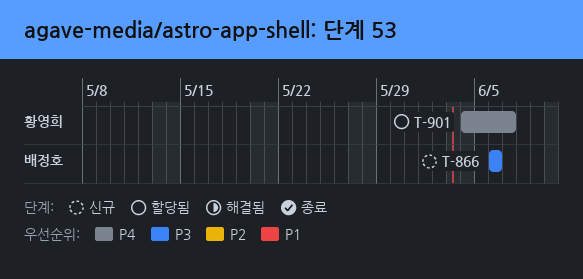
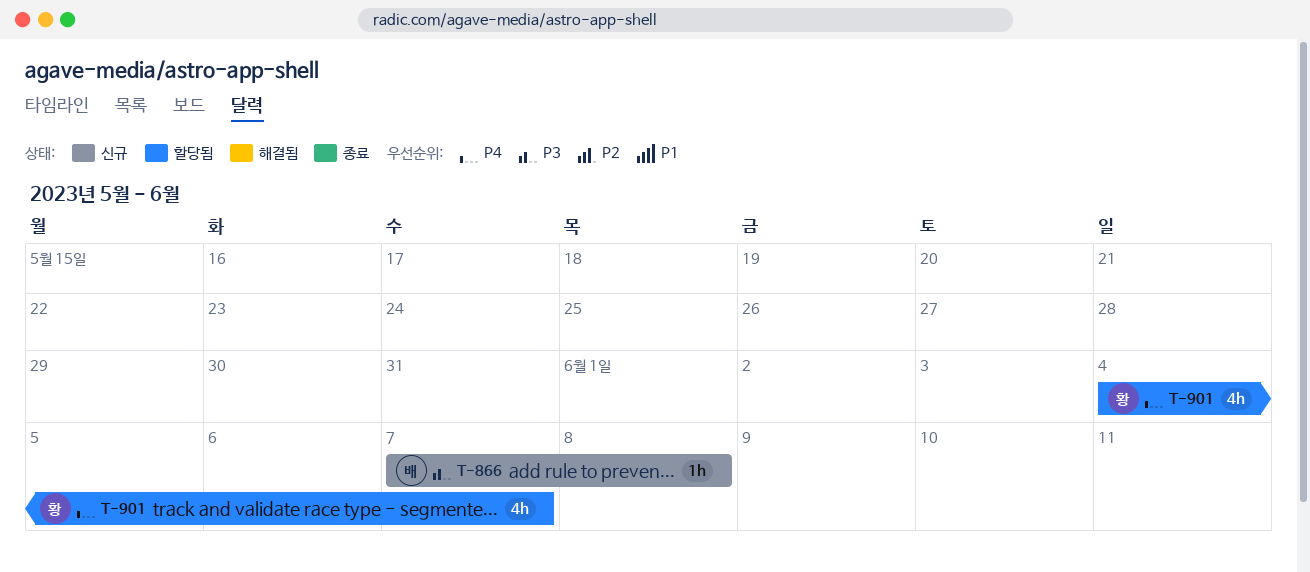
T-866, start: Jun 6 -> Jun 7
T-866, due: Jun 6 -> Jun 8

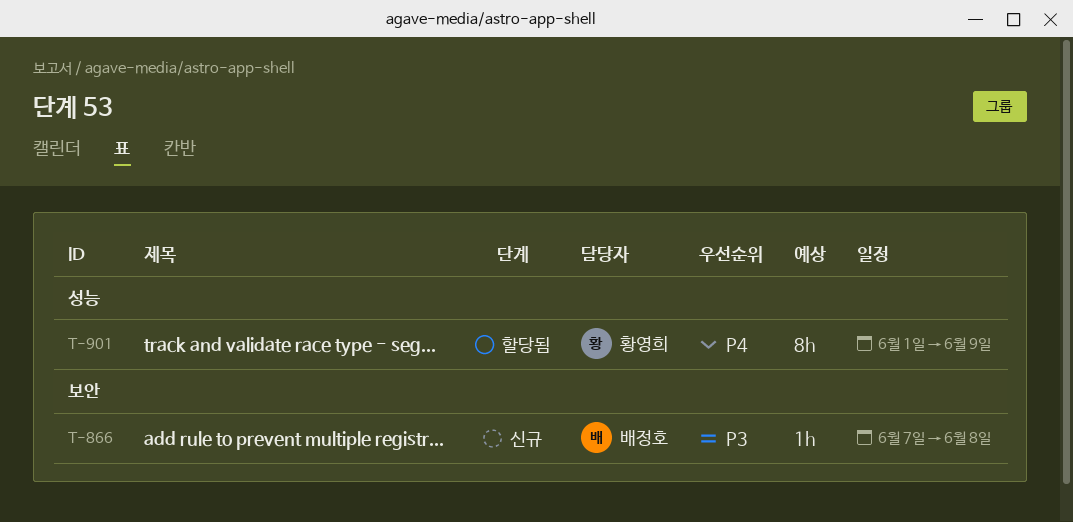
T-901, estimate: 4h -> 8h
T-901, start: Jun 4 -> Jun 1
T-901, due: Jun 7 -> Jun 9

